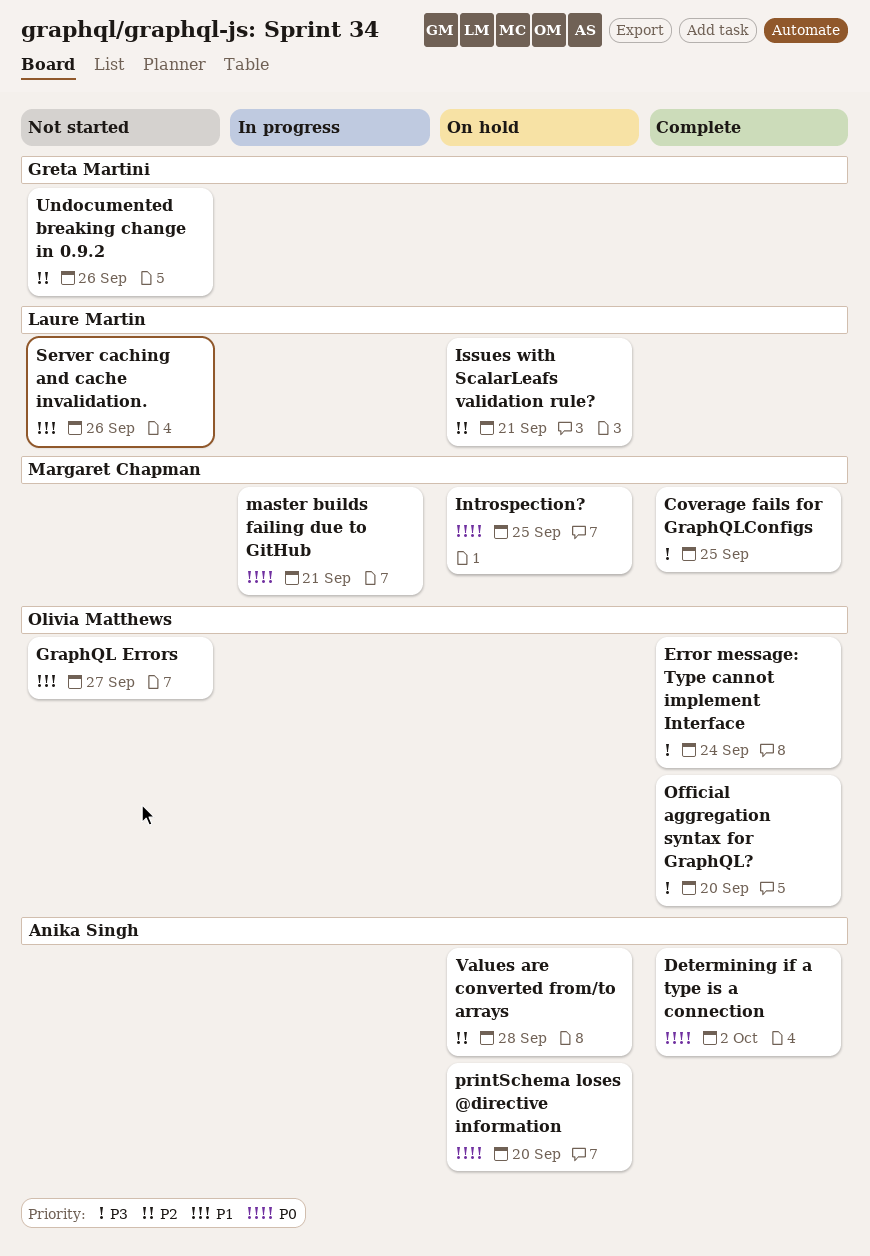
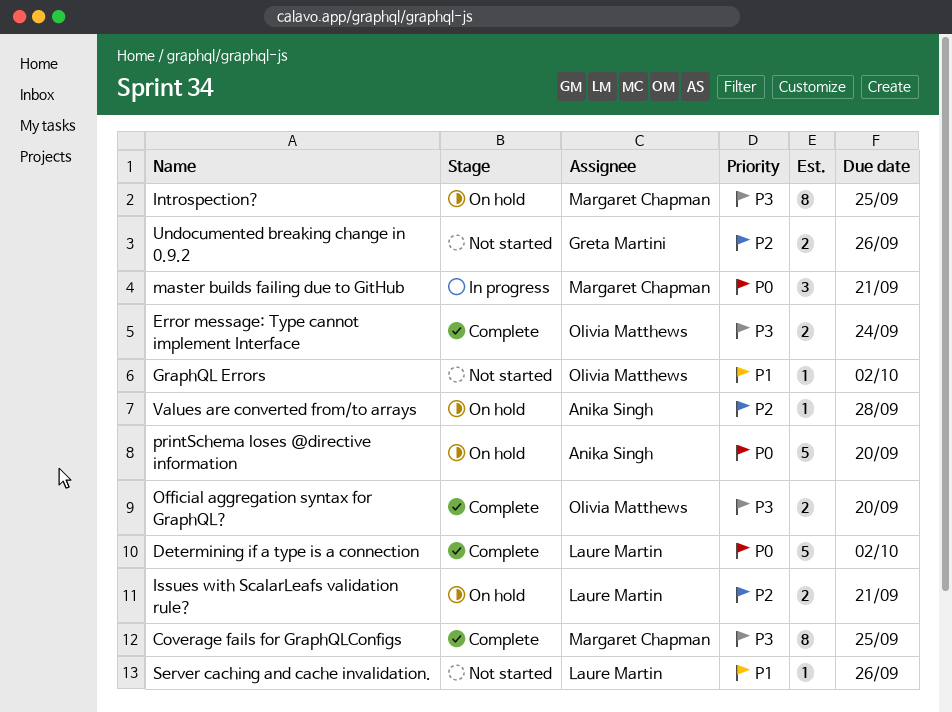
Determining if a type is a connection, owner: Anika Singh -> Laure Martin
GraphQL Errors, due: Sep 27 -> Oct 2
Introspection?, priority: P0 -> P3

